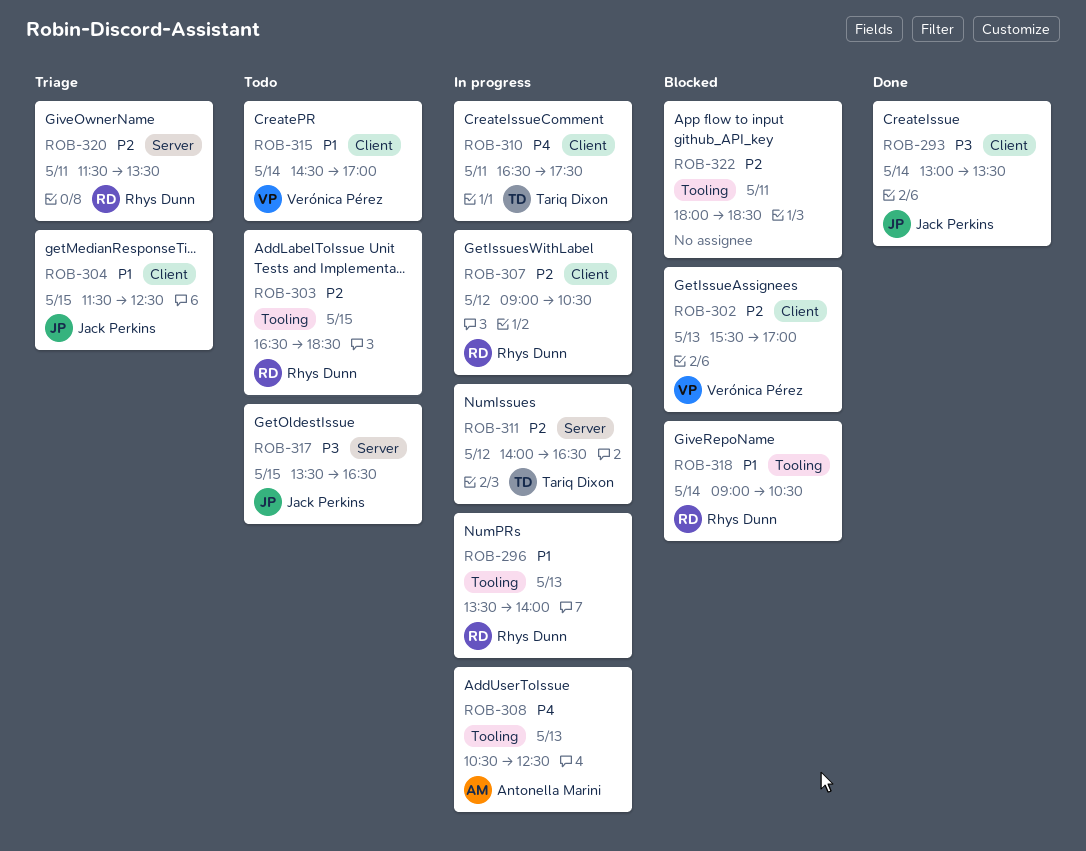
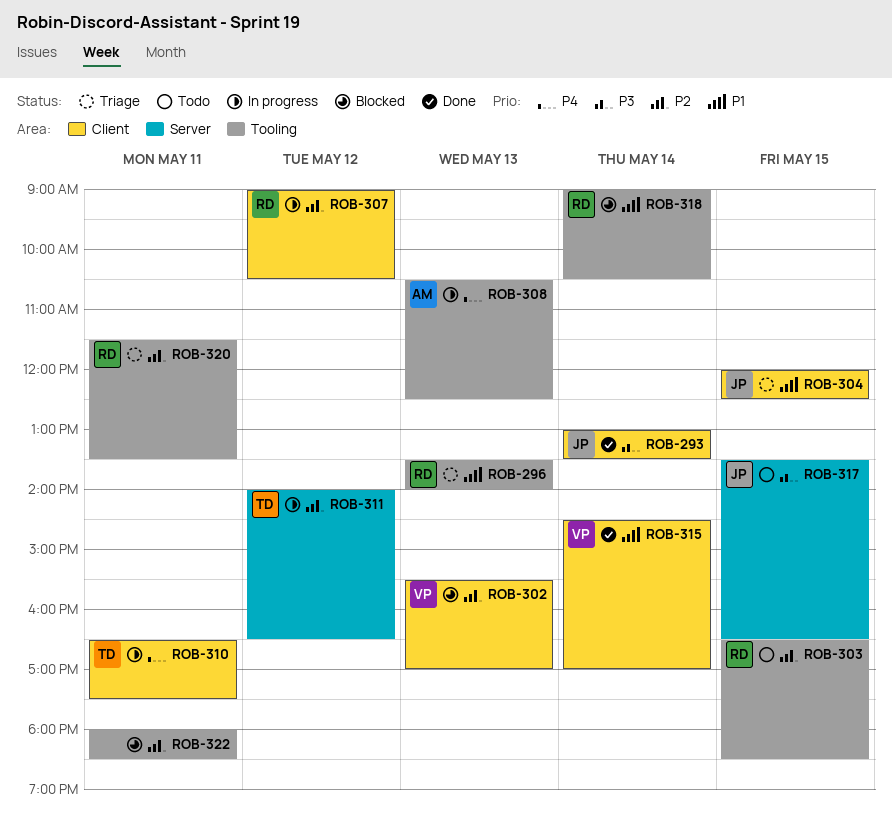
ROB-296, status: In progress -> Triage
ROB-304, begins: 11:30 -> 12:00
ROB-315, status: Todo -> Done
ROB-320, label: Server -> Tooling

